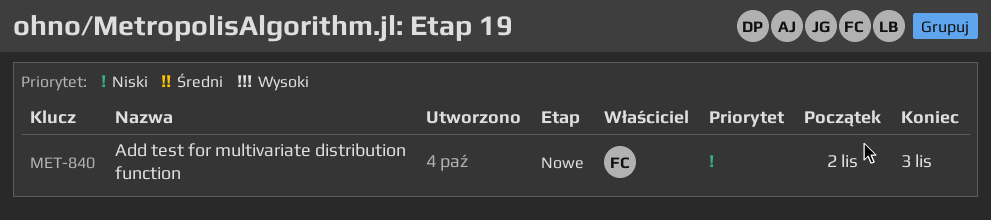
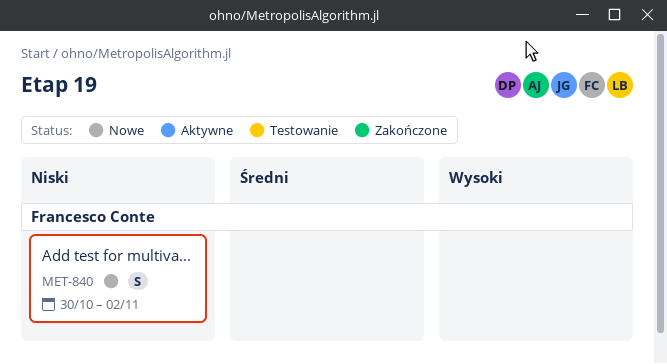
MET-840, start: Nov 2 -> Oct 30
MET-840, due: Nov 3 -> Nov 2

